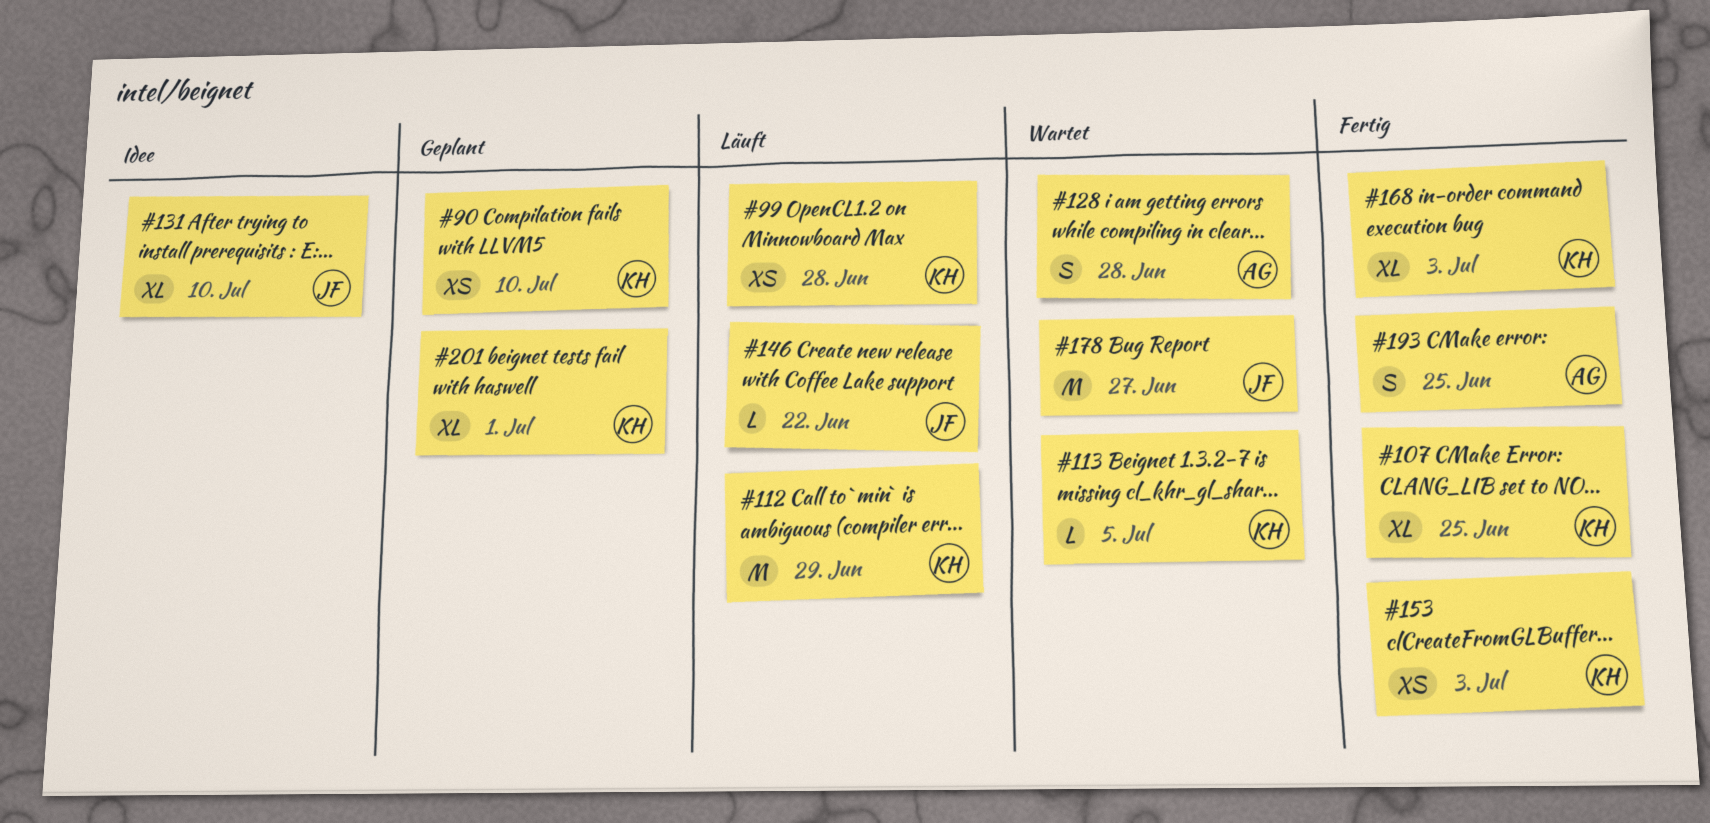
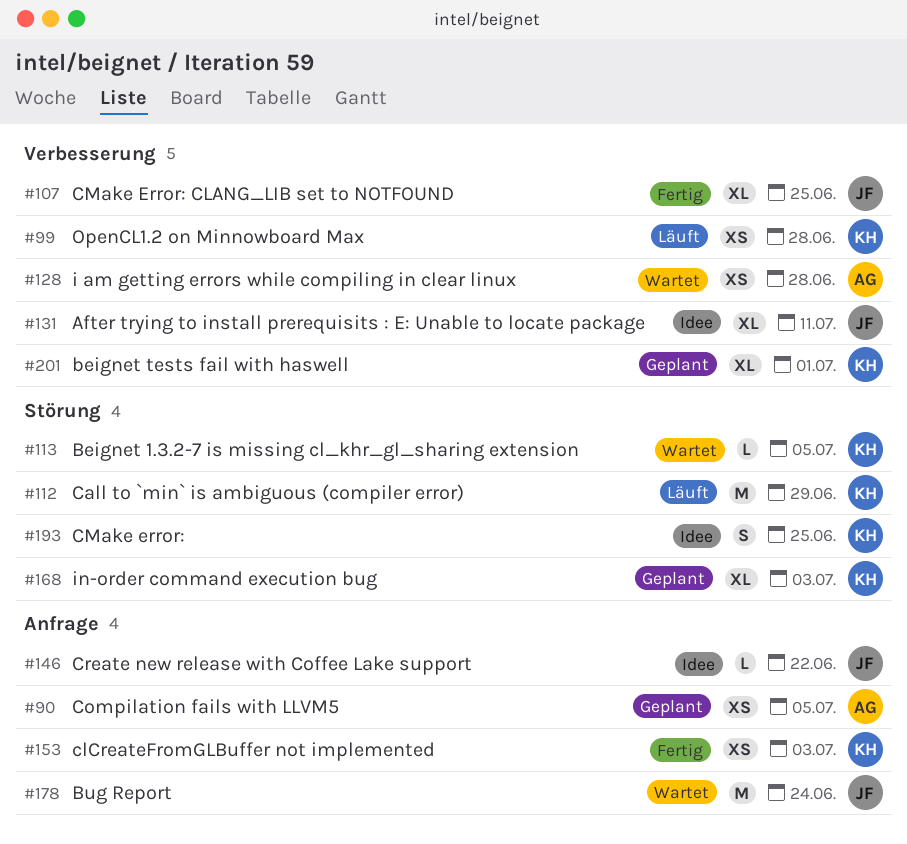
#90, owner: KH -> AG
#90, due: Jul 10 -> Jul 5
#107, owner: KH -> JF
#128, estimate: S -> XS
#131, due: Jul 10 -> Jul 11
#146, status: Läuft -> Idee
#168, status: Fertig -> Geplant
#178, due: Jun 27 -> Jun 24
#193, status: Fertig -> Idee
#193, owner: AG -> KH

